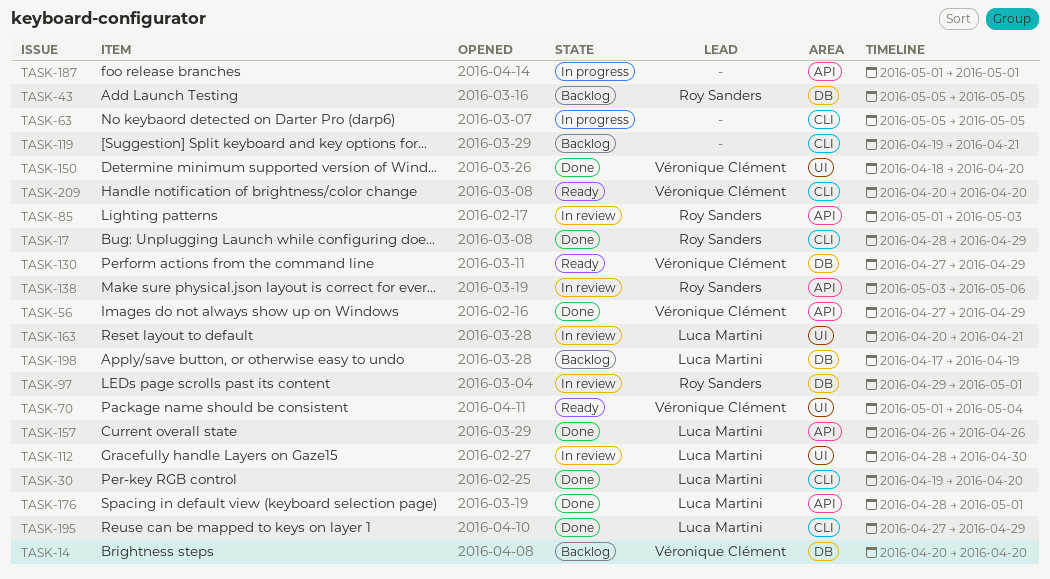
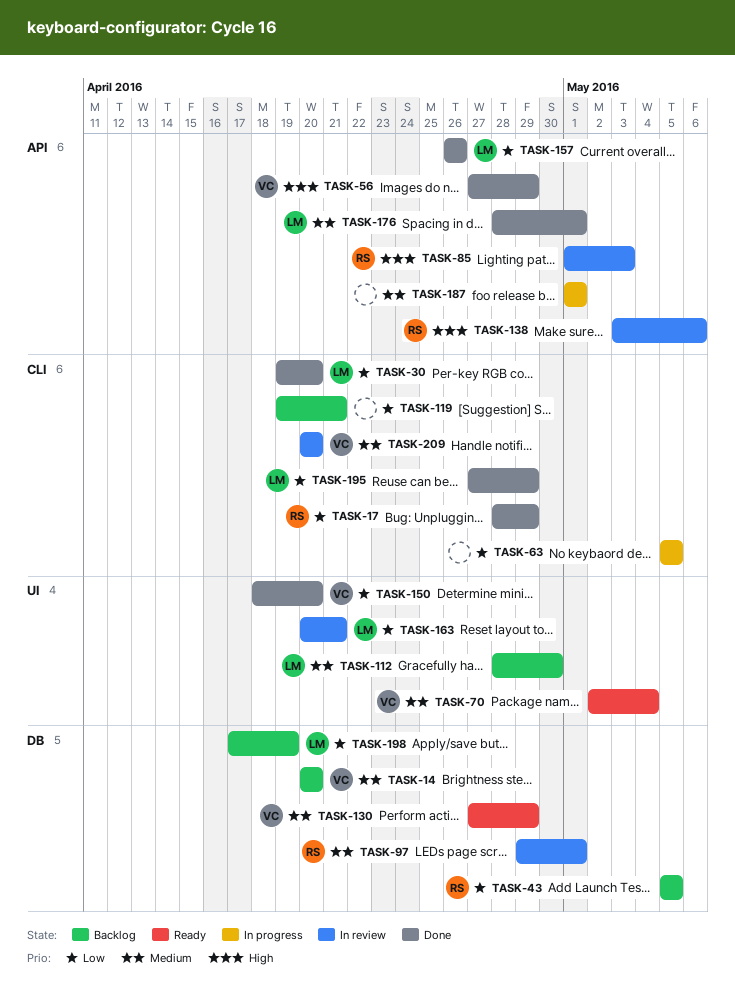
TASK-70, start: May 1 -> May 2
TASK-112, status: In review -> Backlog
TASK-209, status: Ready -> In review

